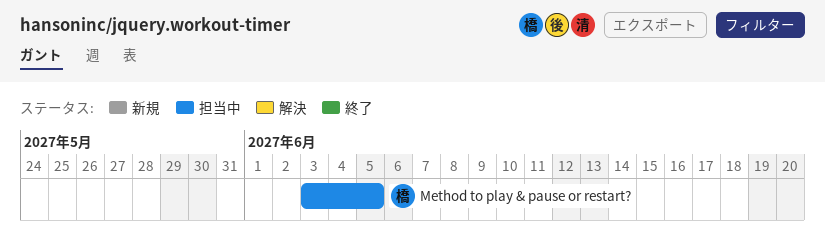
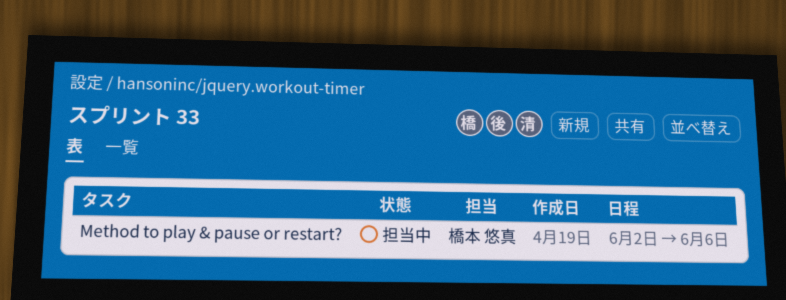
Method to play & pause or restart?, start: Jun 3 -> Jun 2
Method to play & pause or restart?, due: Jun 5 -> Jun 6

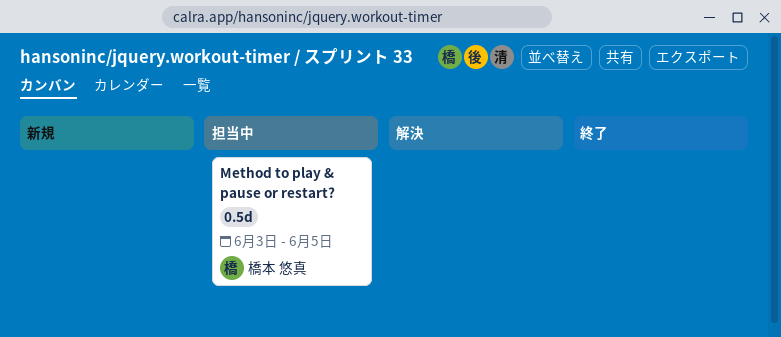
Method to play & pause or restart?, start: Jun 2 -> Jun 3
Method to play & pause or restart?, due: Jun 6 -> Jun 5

